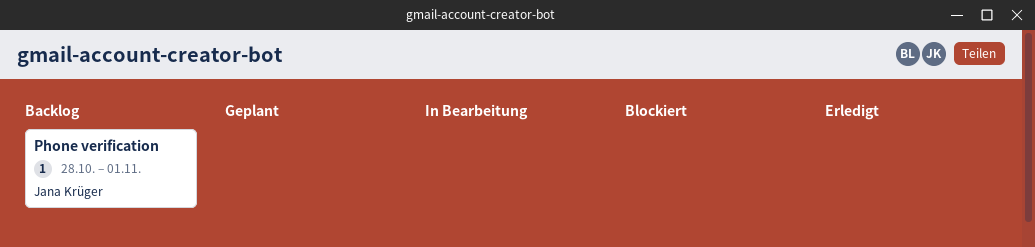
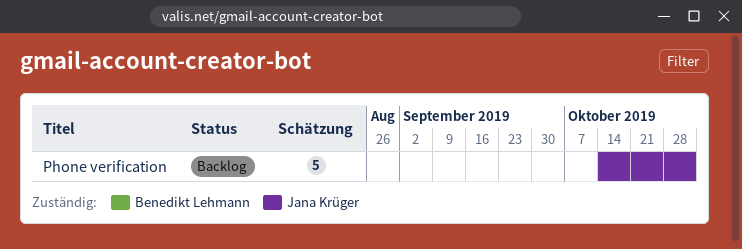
Phone verification, estimate: 1 -> 5
Phone verification, start: Oct 28 -> Oct 14

